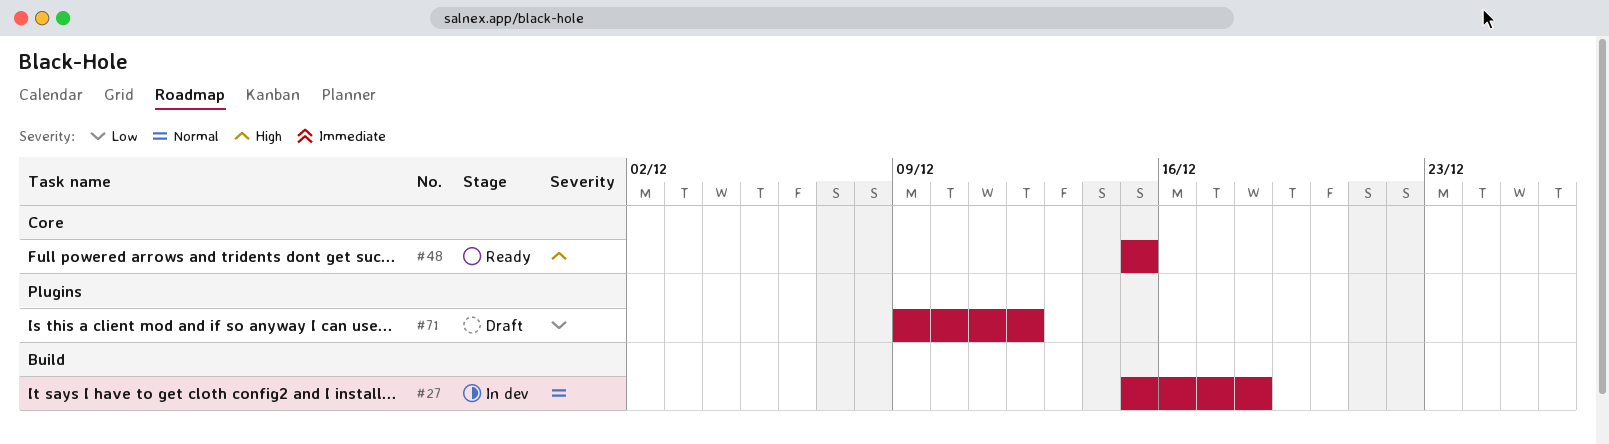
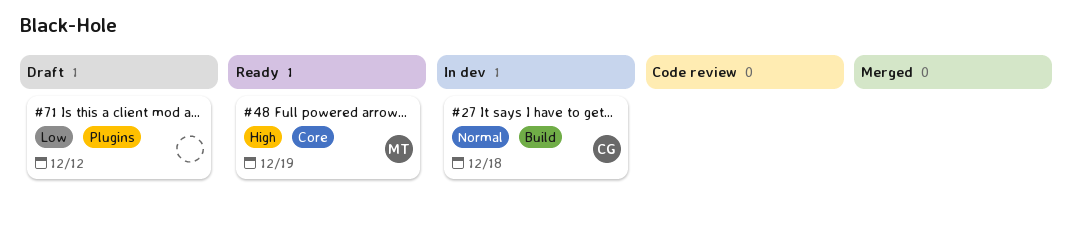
#48, due: Dec 15 -> Dec 19

